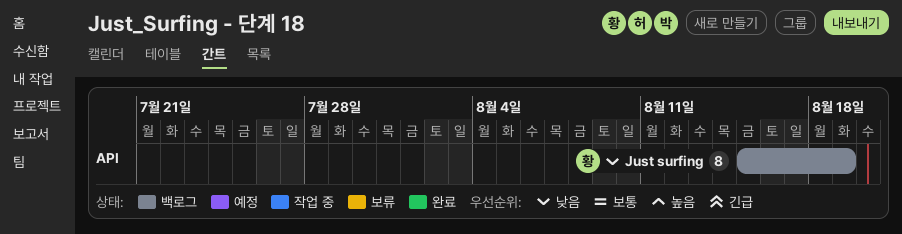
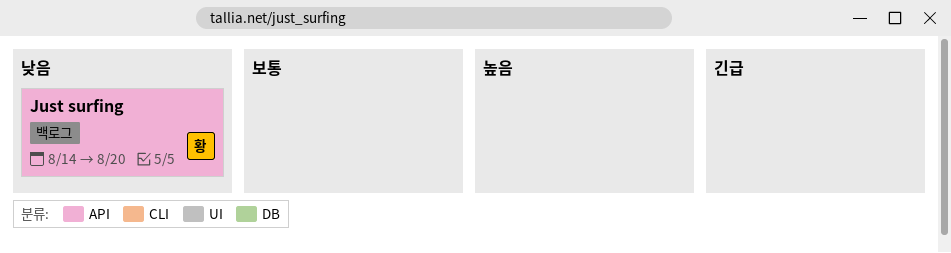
Just surfing, start: Aug 15 -> Aug 14
Just surfing, due: Aug 19 -> Aug 20

